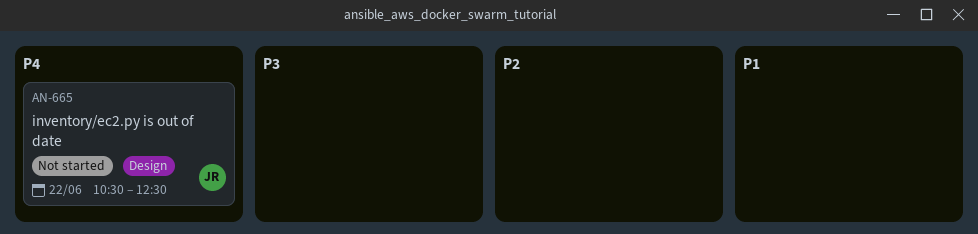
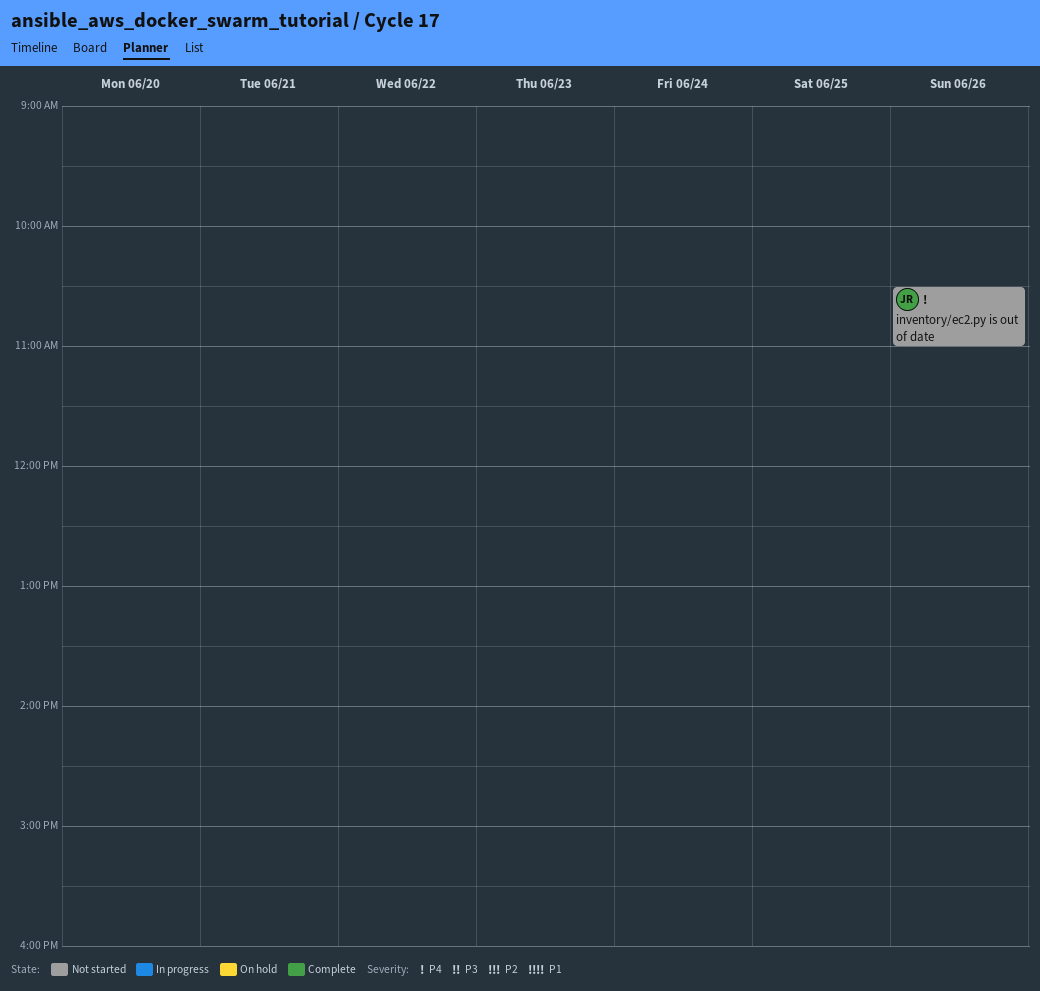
inventory/ec2.py is out of date, day: Jun 22 -> Jun 26
inventory/ec2.py is out of date, ends: 12:30 -> 11:00

